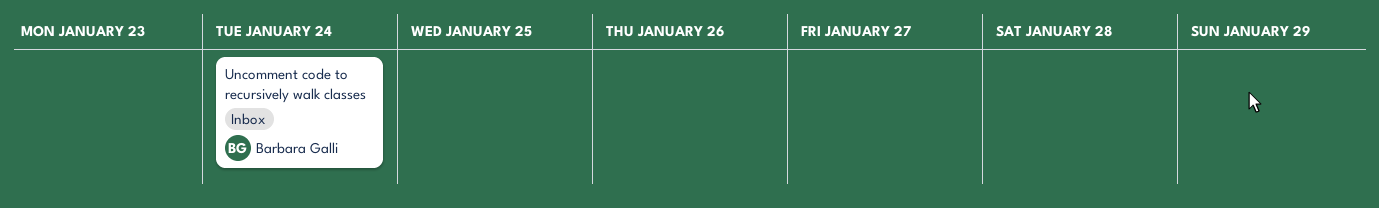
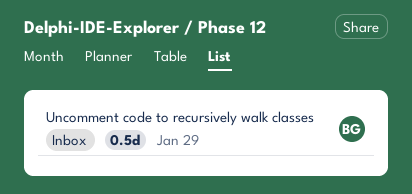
Uncomment code to recursively walk classes, due: Jan 24 -> Jan 29

